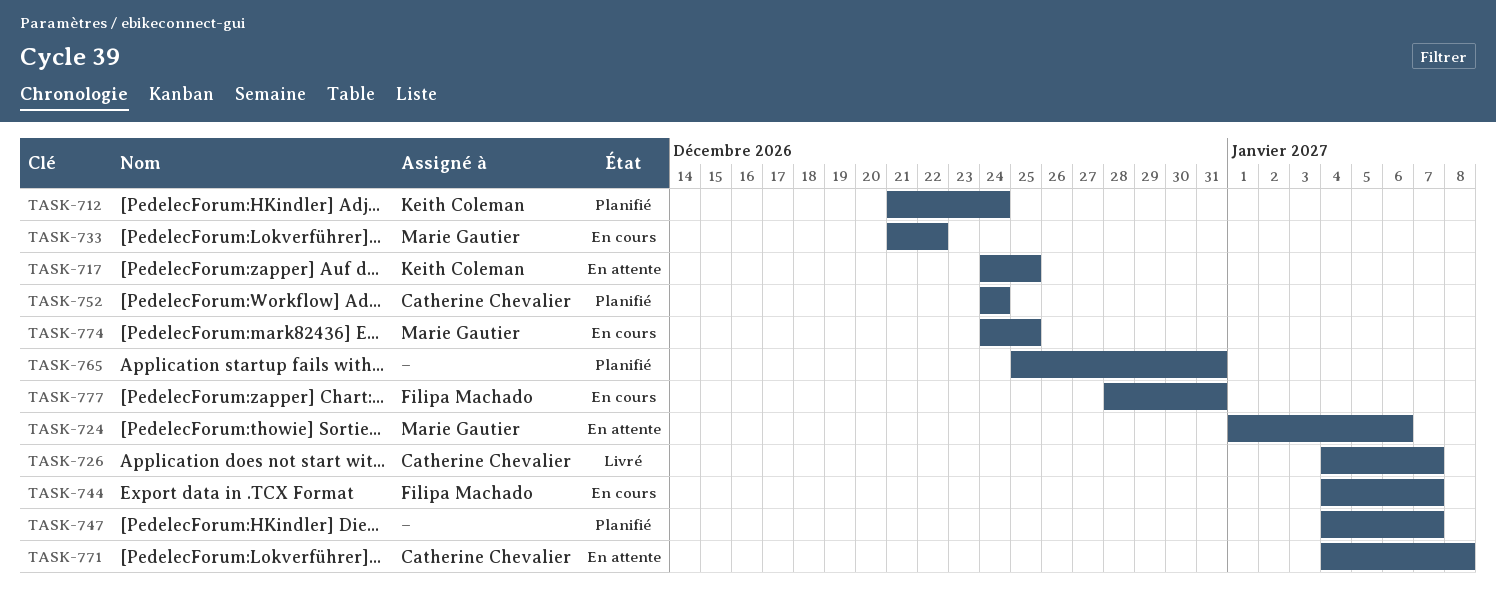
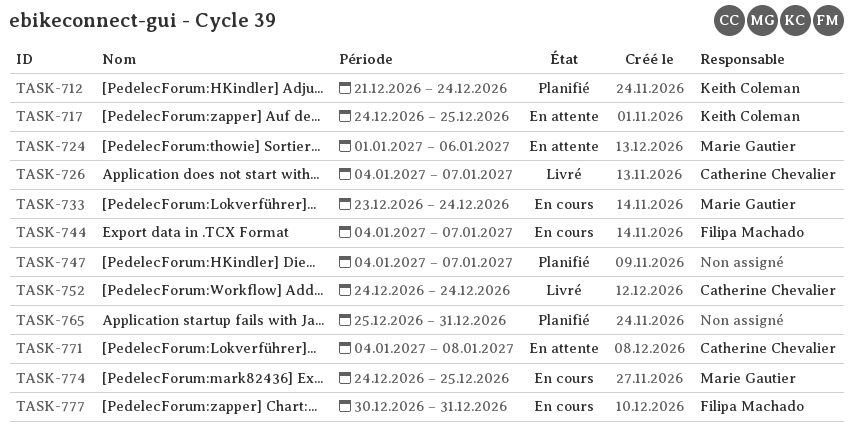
TASK-733, start: Dec 21 -> Dec 23
TASK-733, due: Dec 22 -> Dec 24
TASK-752, status: Planifié -> Livré
TASK-777, start: Dec 28 -> Dec 30

